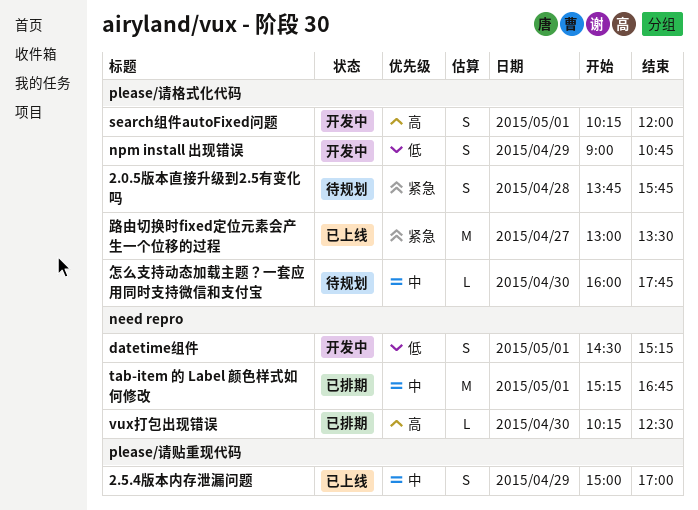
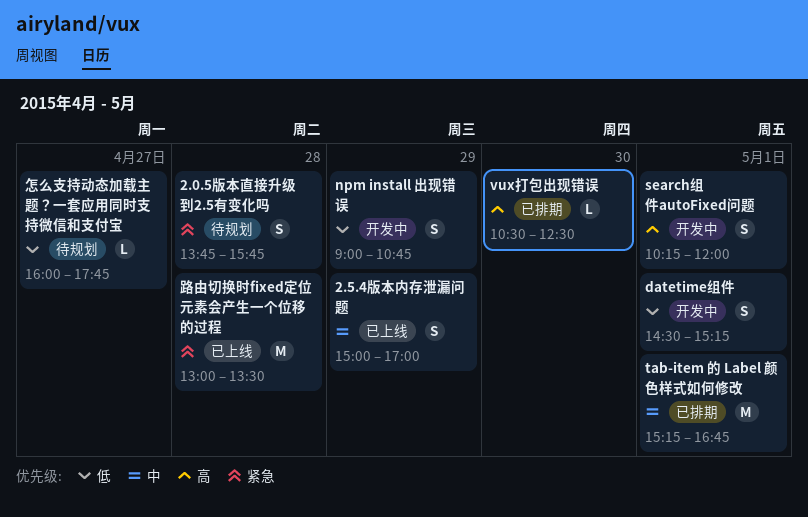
vux打包出现错误, begins: 10:15 -> 10:30
怎么支持动态加载主题？一套应用同时支持微信和支付宝, priority: 中 -> 低
怎么支持动态加载主题？一套应用同时支持微信和支付宝, day: Apr 30 -> Apr 27
路由切换时fixed定位元素会产生一个位移的过程, day: Apr 27 -> Apr 28

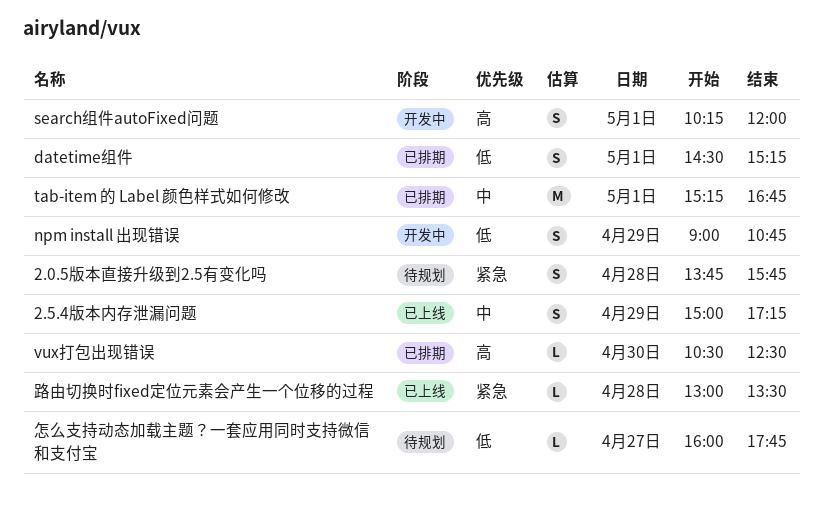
2.5.4版本内存泄漏问题, ends: 17:00 -> 17:15
datetime组件, status: 开发中 -> 已排期
路由切换时fixed定位元素会产生一个位移的过程, estimate: M -> L

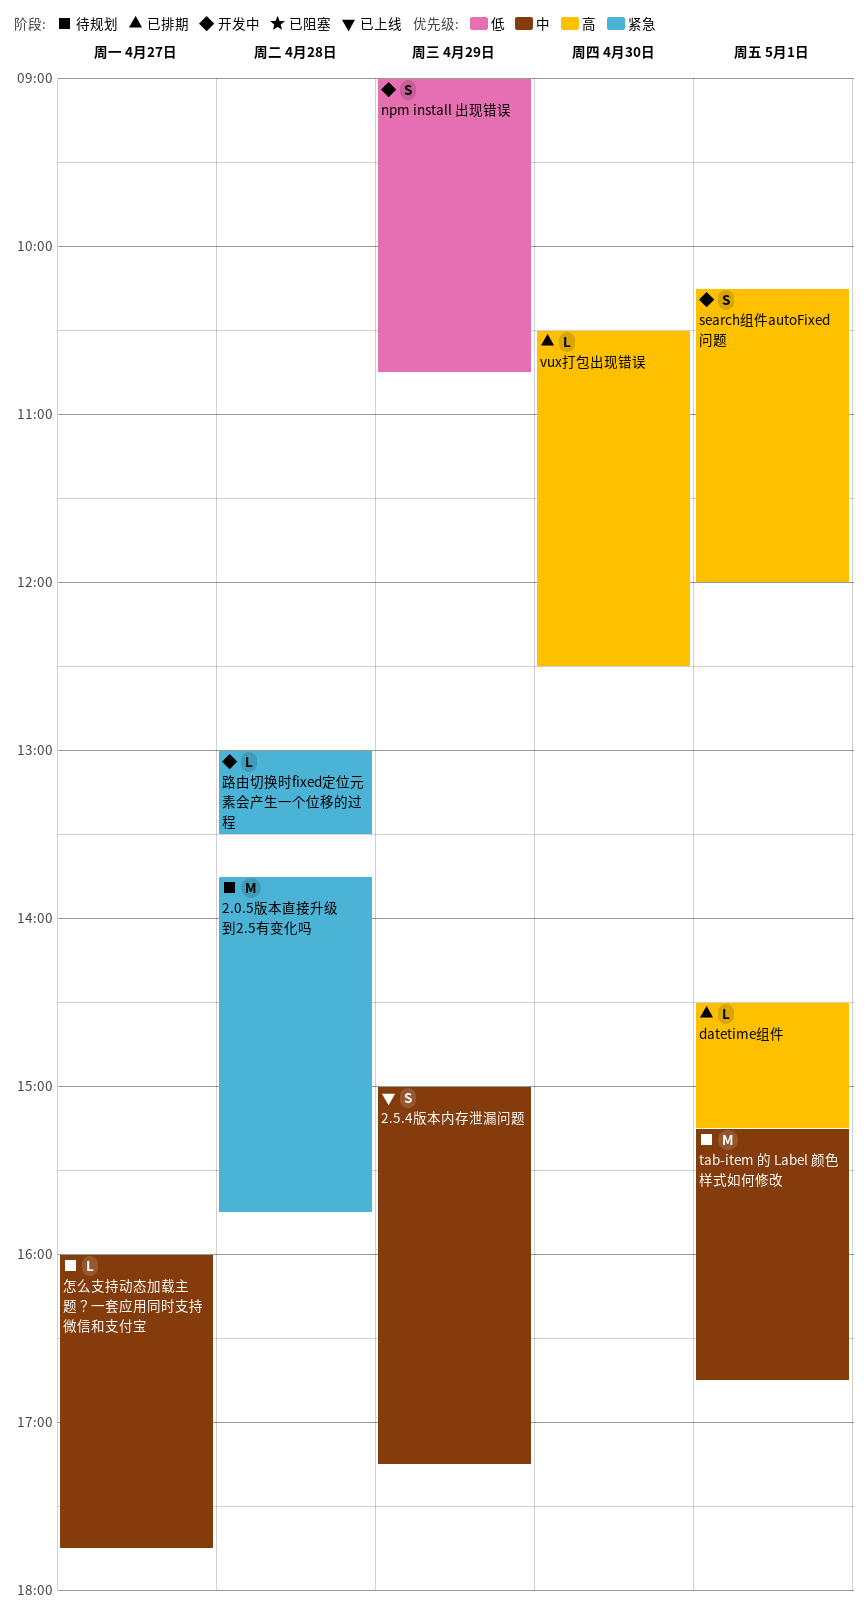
2.0.5版本直接升级到2.5有变化吗, estimate: S -> M
datetime组件, priority: 低 -> 高
datetime组件, estimate: S -> L
tab-item 的 Label 颜色样式如何修改, status: 已排期 -> 待规划
怎么支持动态加载主题？一套应用同时支持微信和支付宝, priority: 低 -> 中
路由切换时fixed定位元素会产生一个位移的过程, status: 已上线 -> 开发中

